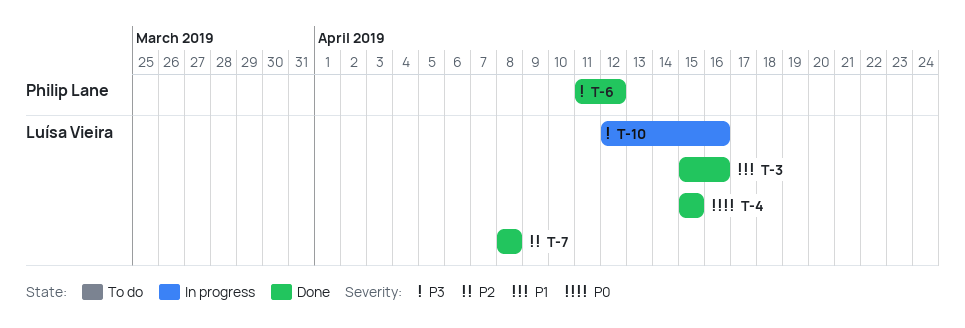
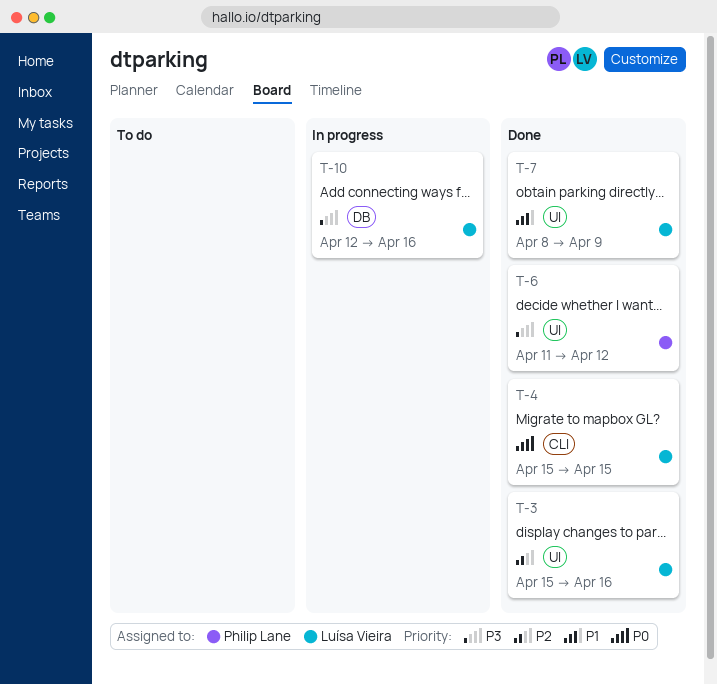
T-3, priority: P1 -> P2
T-7, priority: P2 -> P1
T-7, due: Apr 8 -> Apr 9

